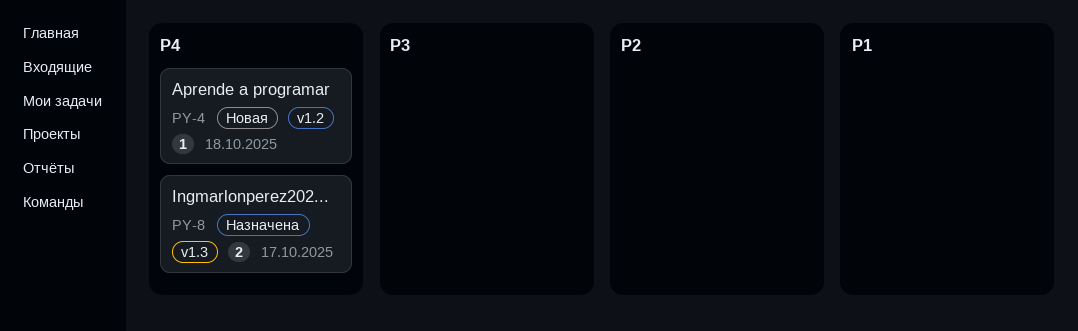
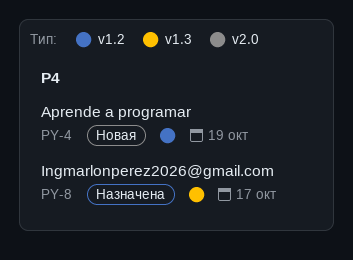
PY-4, due: Oct 18 -> Oct 19

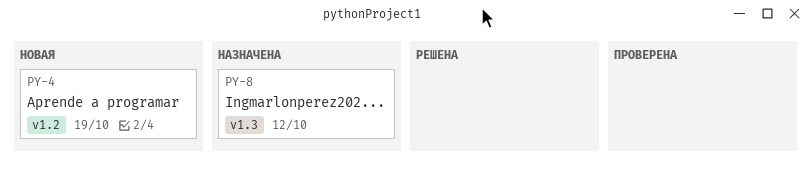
PY-8, due: Oct 17 -> Oct 12

